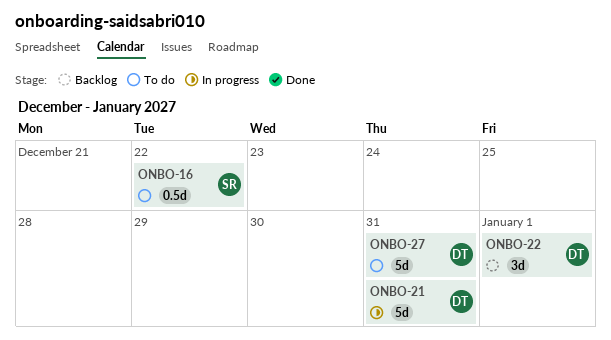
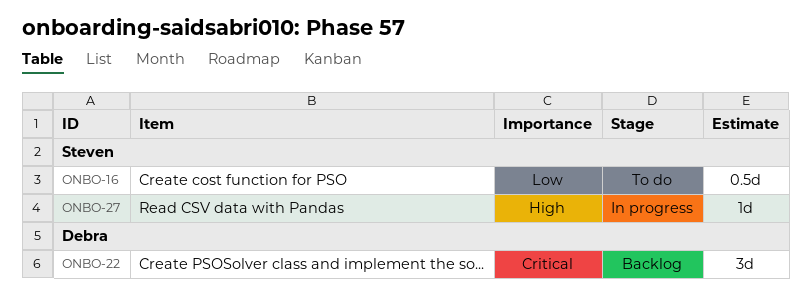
ONBO-21: present -> none
ONBO-27, status: To do -> In progress
ONBO-27, owner: Debra -> Steven
ONBO-27, estimate: 5d -> 1d

